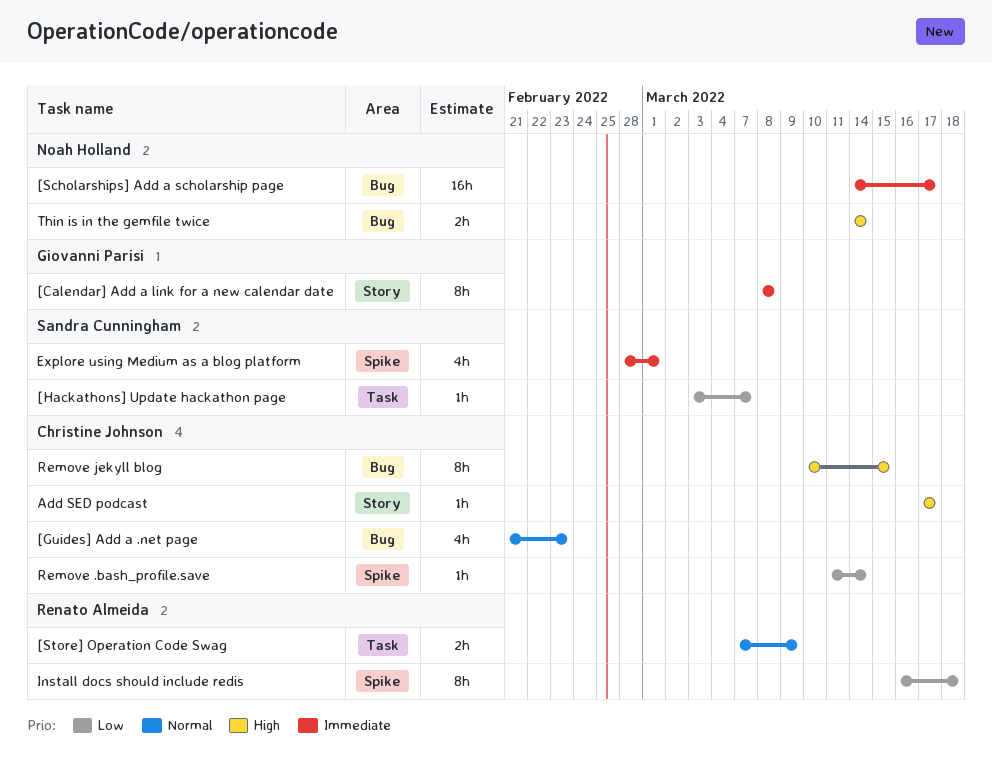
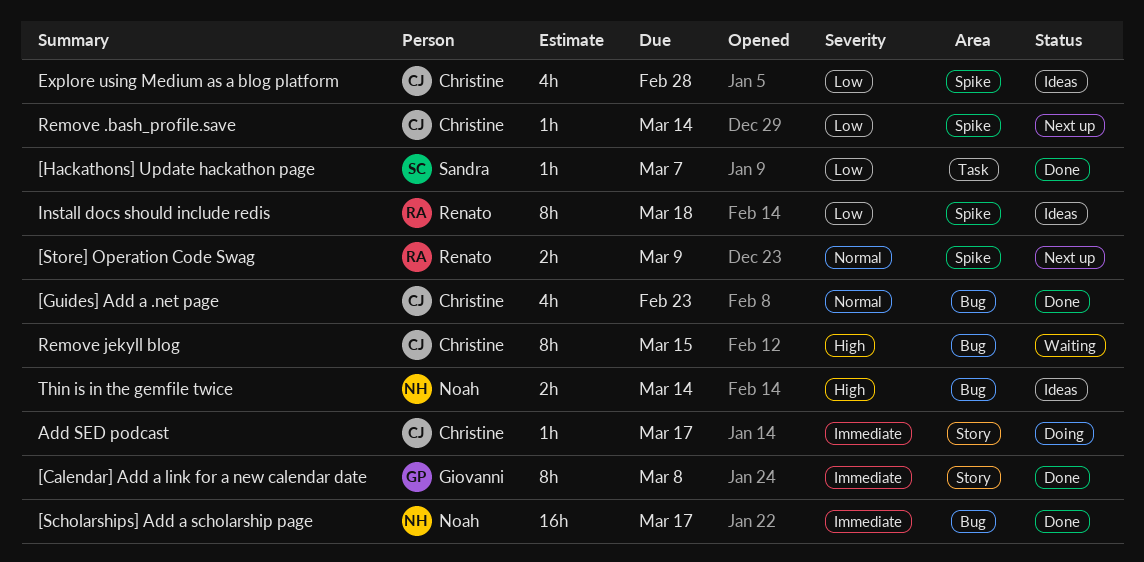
[Store] Operation Code Swag, label: Task -> Spike
Add SED podcast, priority: High -> Immediate
Explore using Medium as a blog platform, owner: Sandra Cunningham -> Christine Johnson
Explore using Medium as a blog platform, priority: Immediate -> Low
Explore using Medium as a blog platform, due: Mar 1 -> Feb 28

